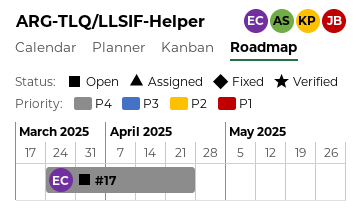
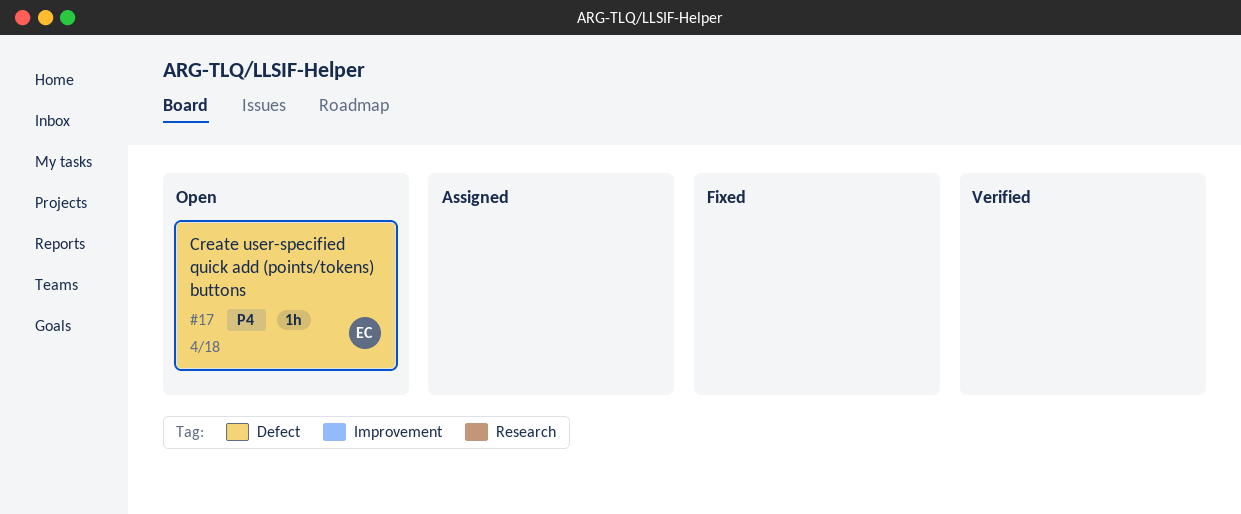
#17, due: Apr 25 -> Apr 18

